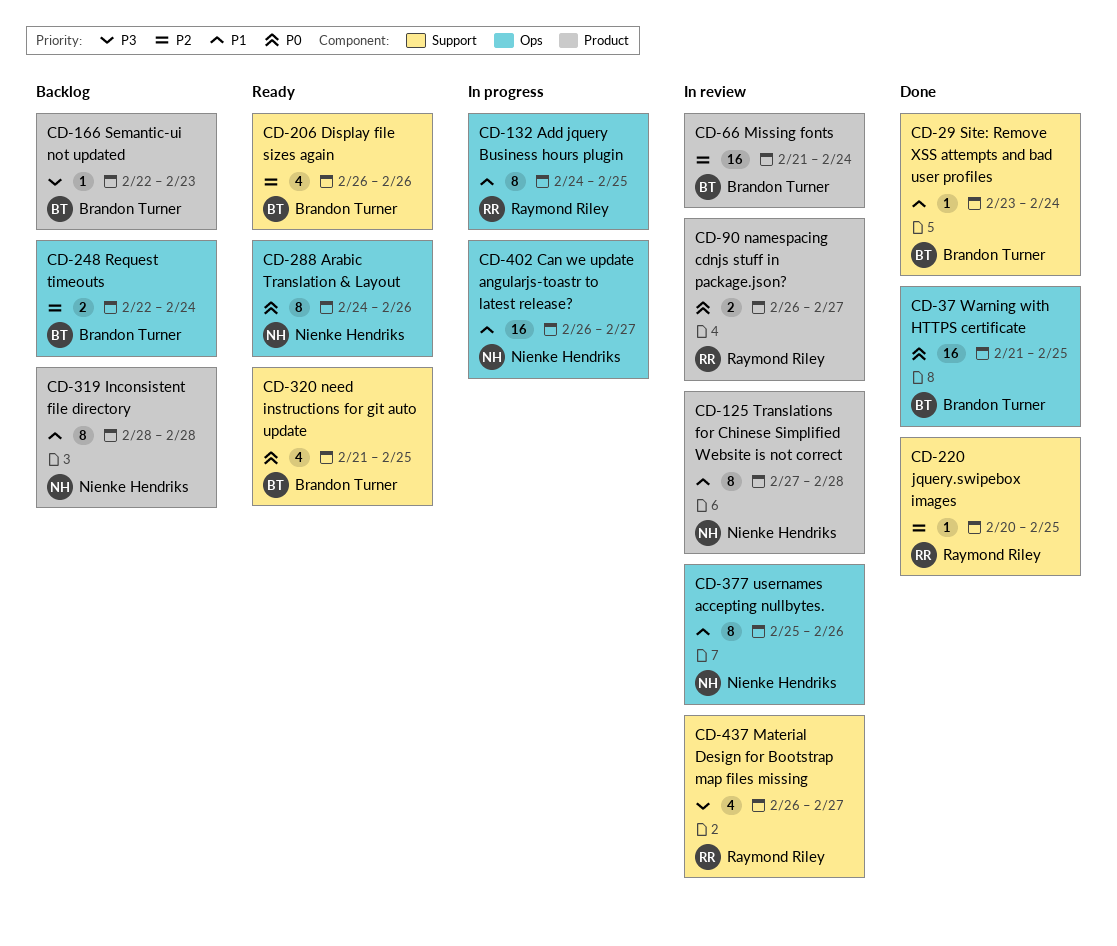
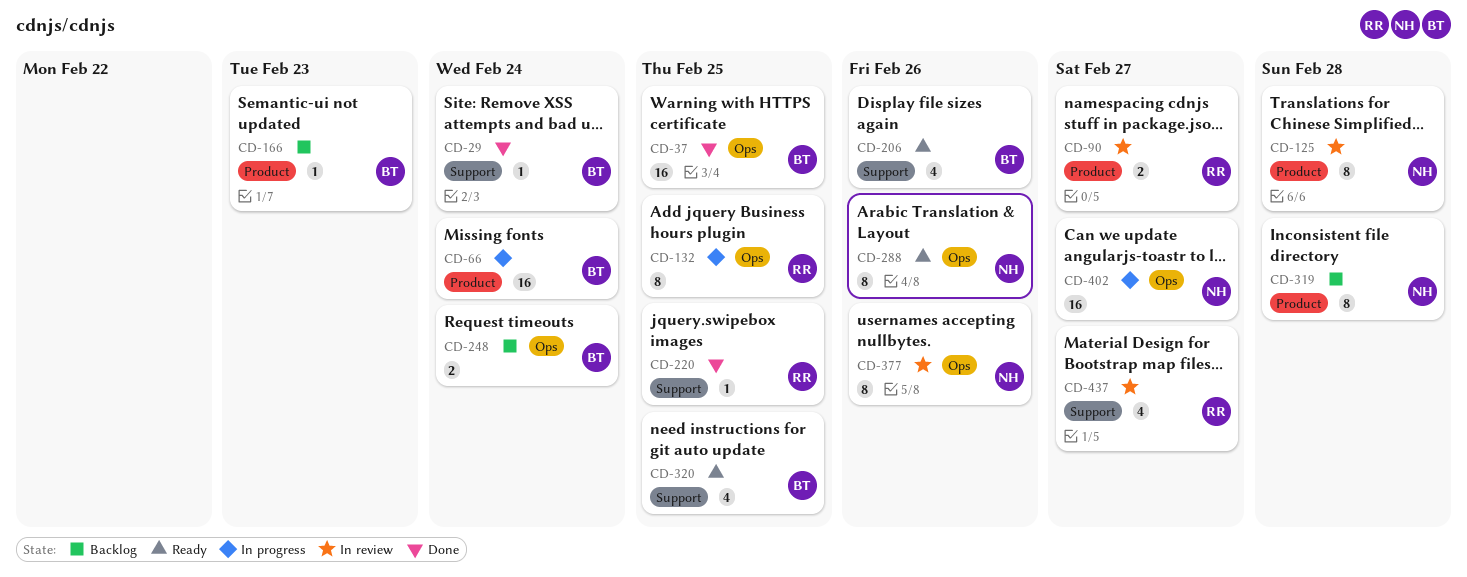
CD-66, status: In review -> In progress

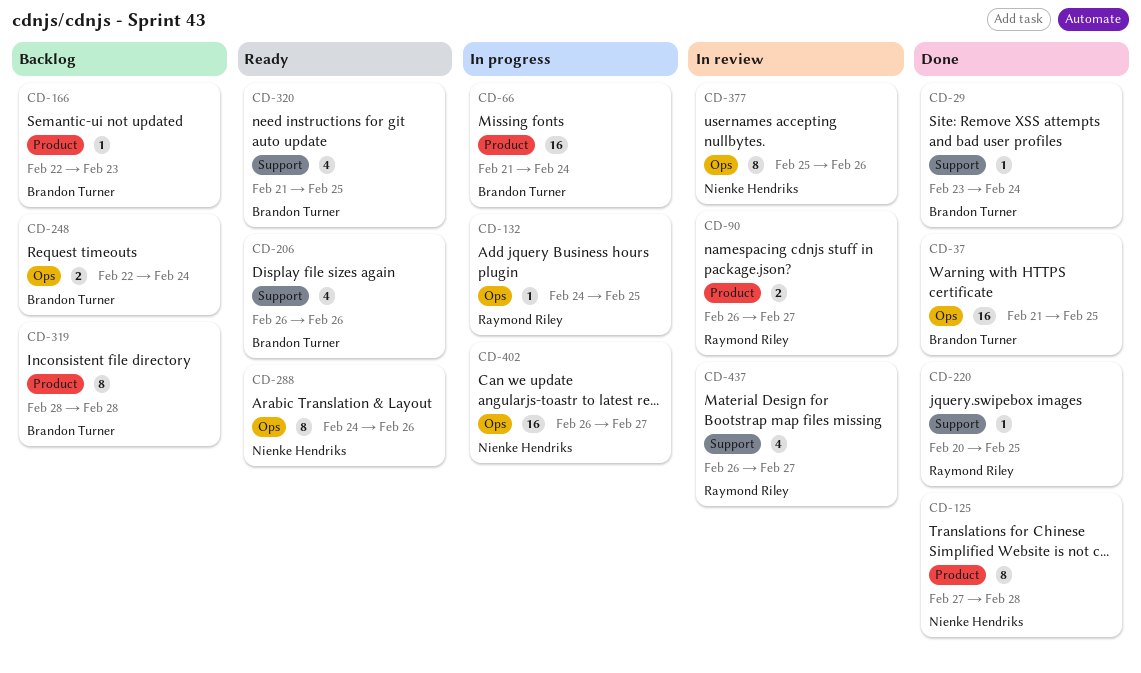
CD-125, status: In review -> Done
CD-132, estimate: 8 -> 1
CD-319, owner: Nienke Hendriks -> Brandon Turner

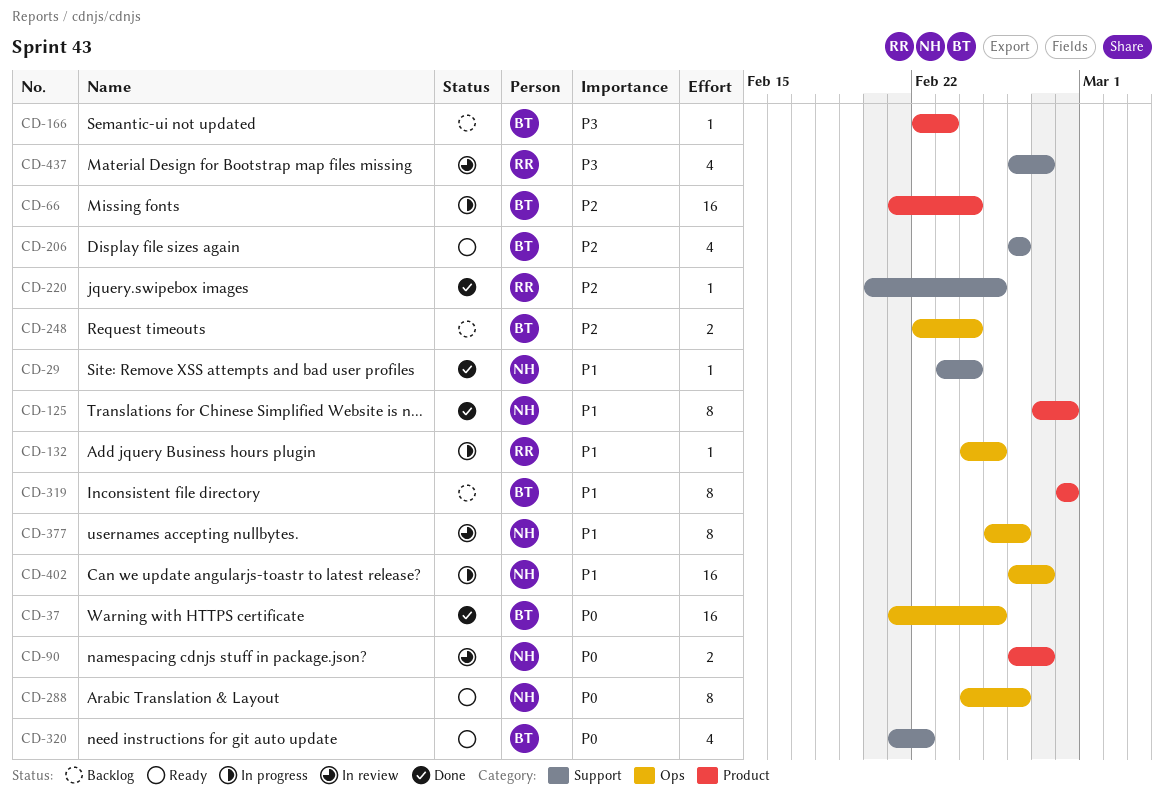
CD-29, owner: Brandon Turner -> Nienke Hendriks
CD-90, owner: Raymond Riley -> Nienke Hendriks
CD-320, due: Feb 25 -> Feb 22

